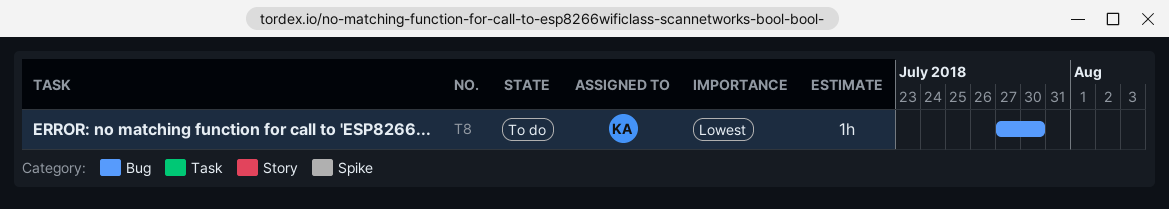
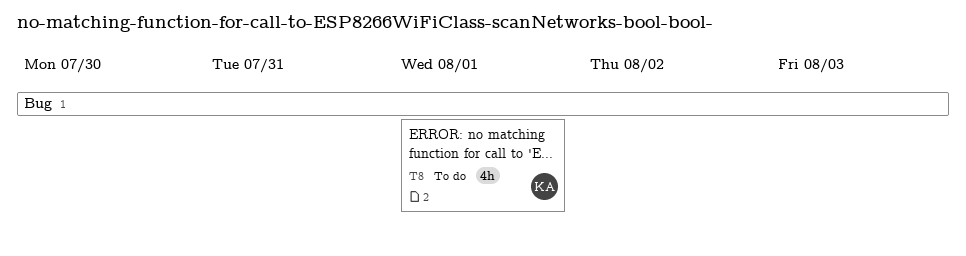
T8, estimate: 1h -> 4h
T8, due: Jul 30 -> Aug 1

